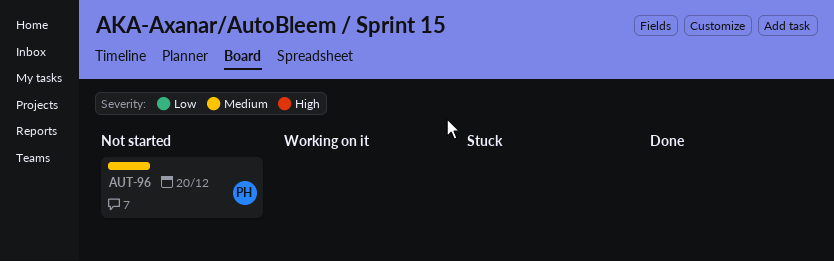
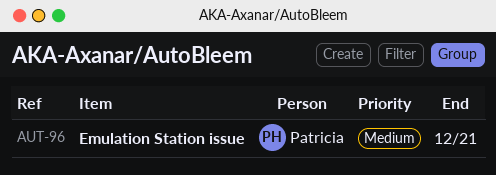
AUT-96, due: Dec 20 -> Dec 21

